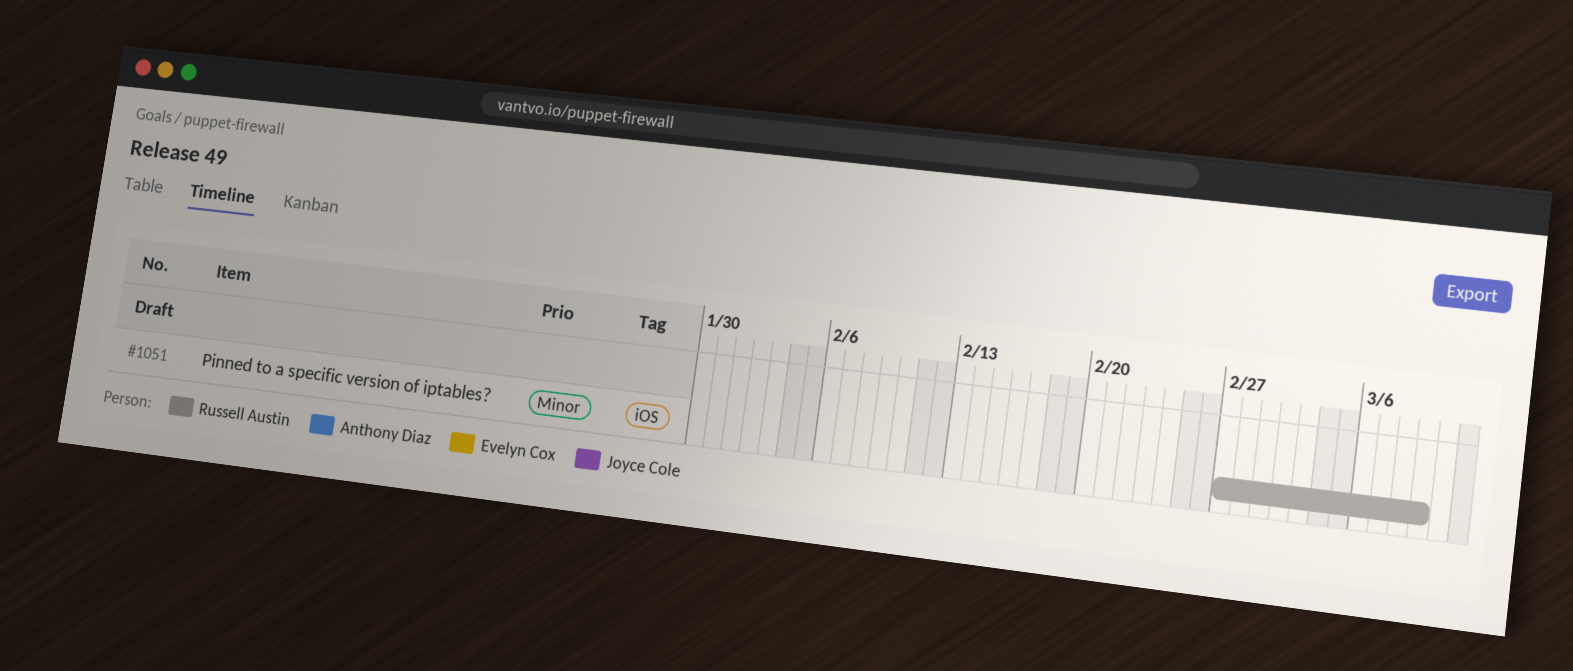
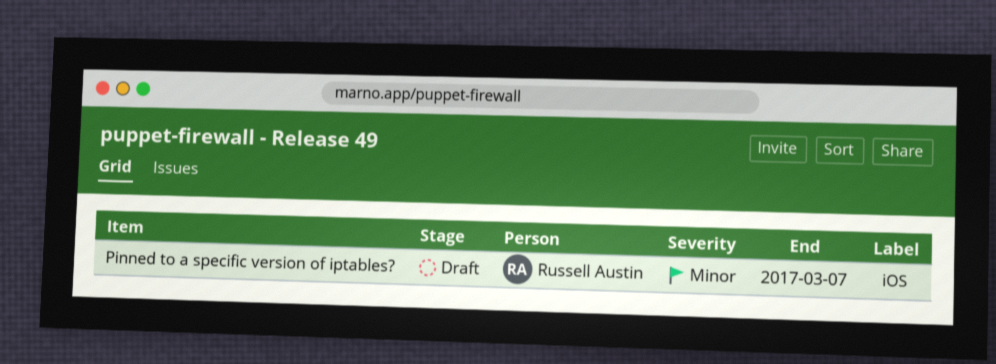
Pinned to a specific version of iptables?, due: Mar 9 -> Mar 7

